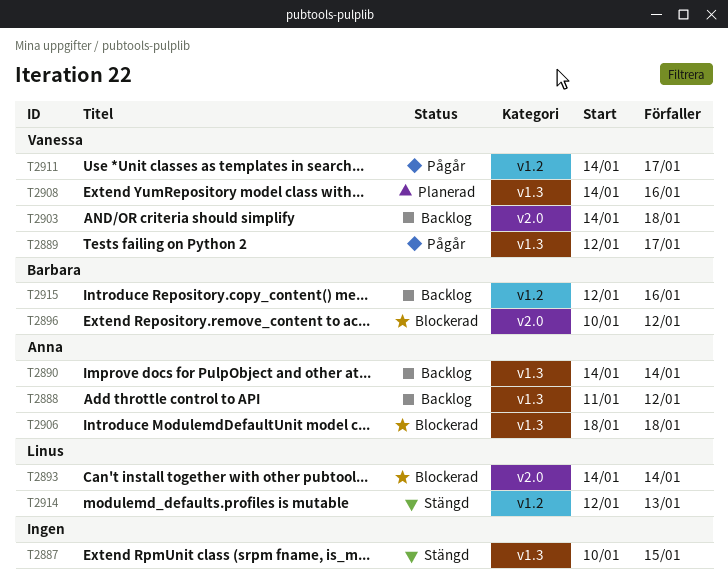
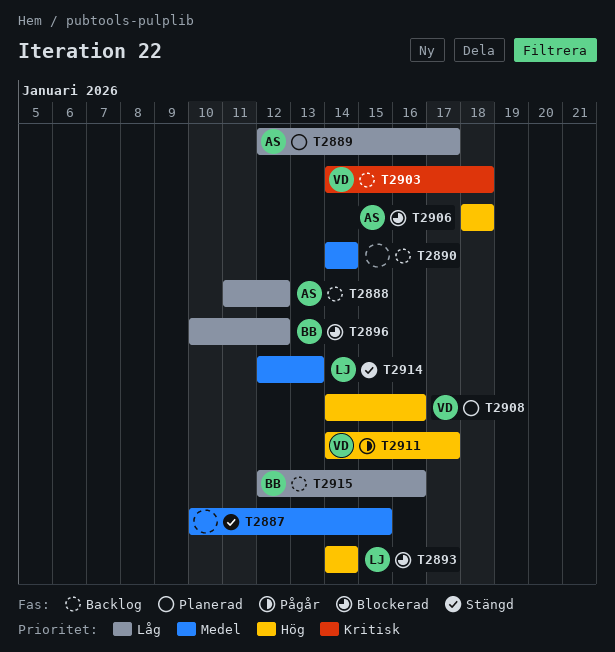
T2889, status: Pågår -> Planerad
T2889, owner: Vanessa -> Anna
T2890, owner: Anna -> none

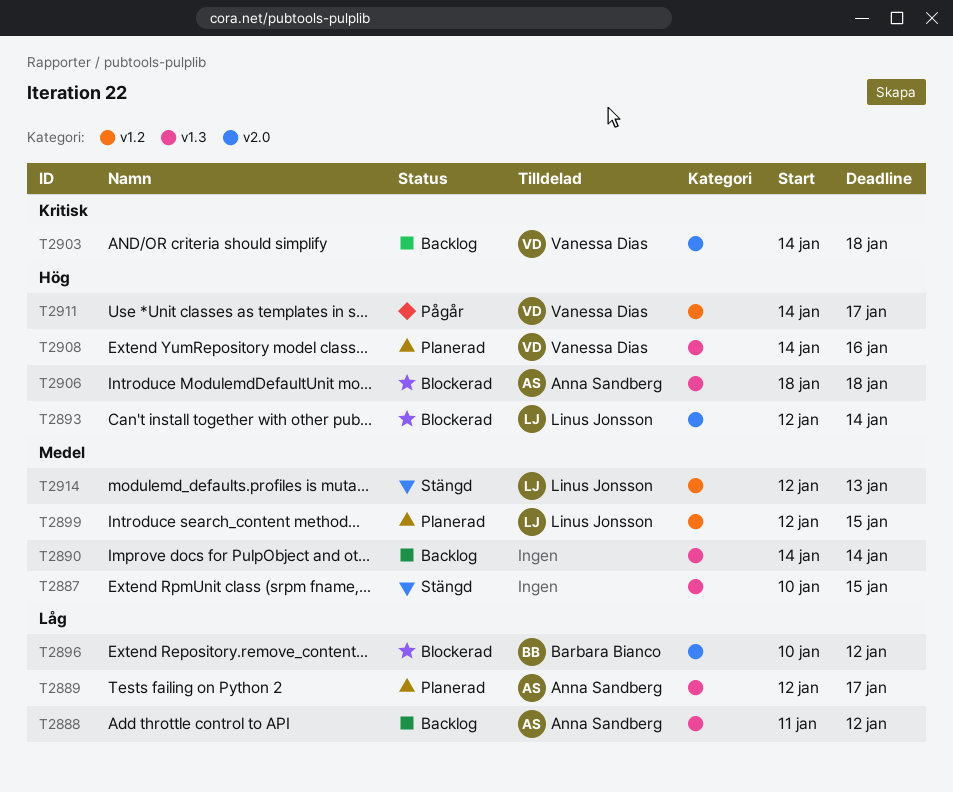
T2893, start: Jan 14 -> Jan 12
T2899: none -> present
T2915: present -> none

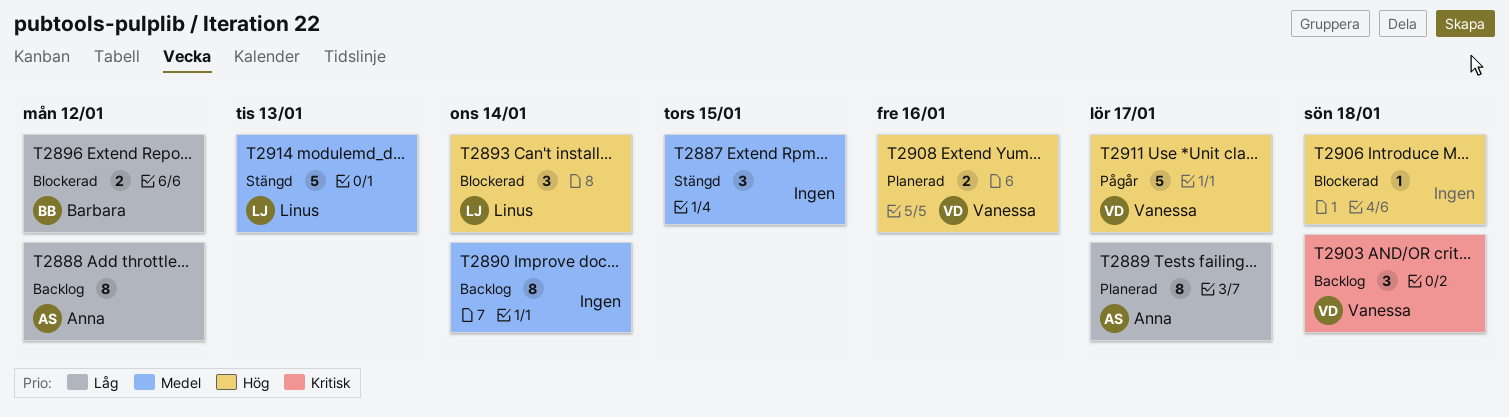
T2899: present -> none
T2906, owner: Anna Sandberg -> none

